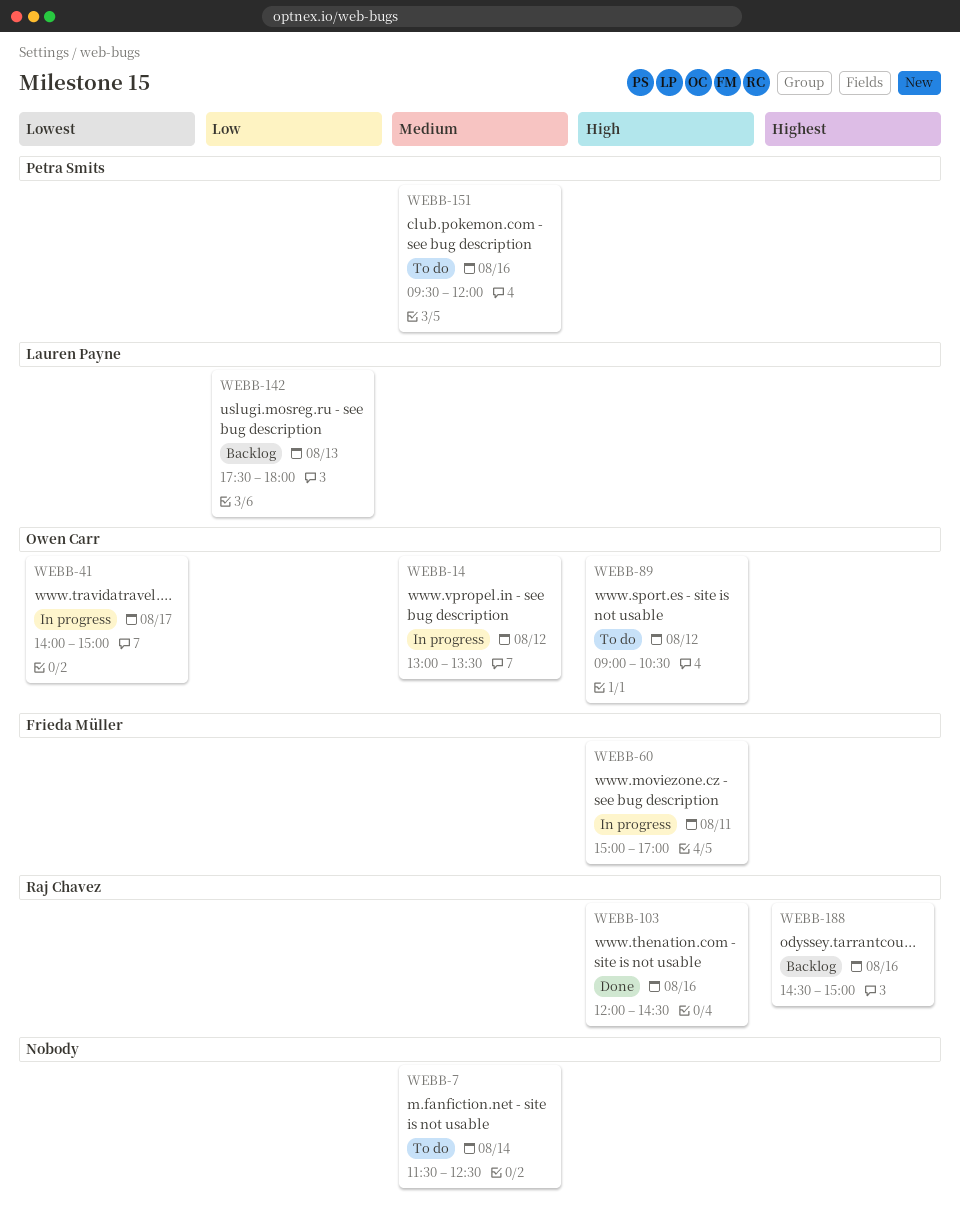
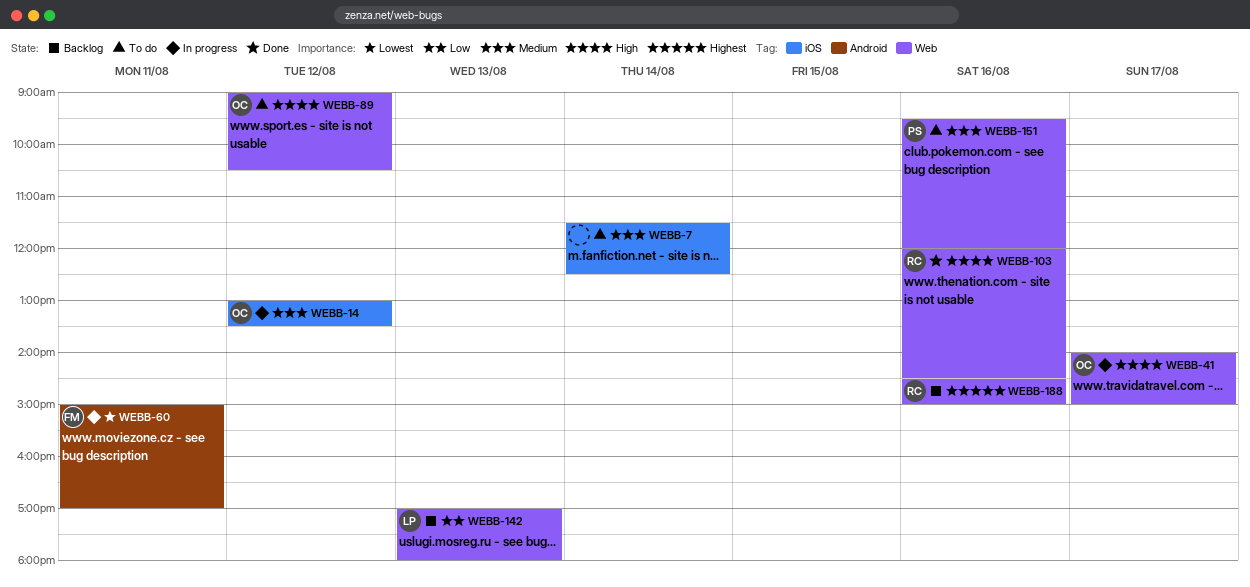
WEBB-41, priority: Lowest -> High
WEBB-60, priority: High -> Lowest
WEBB-142, begins: 17:30 -> 17:00

